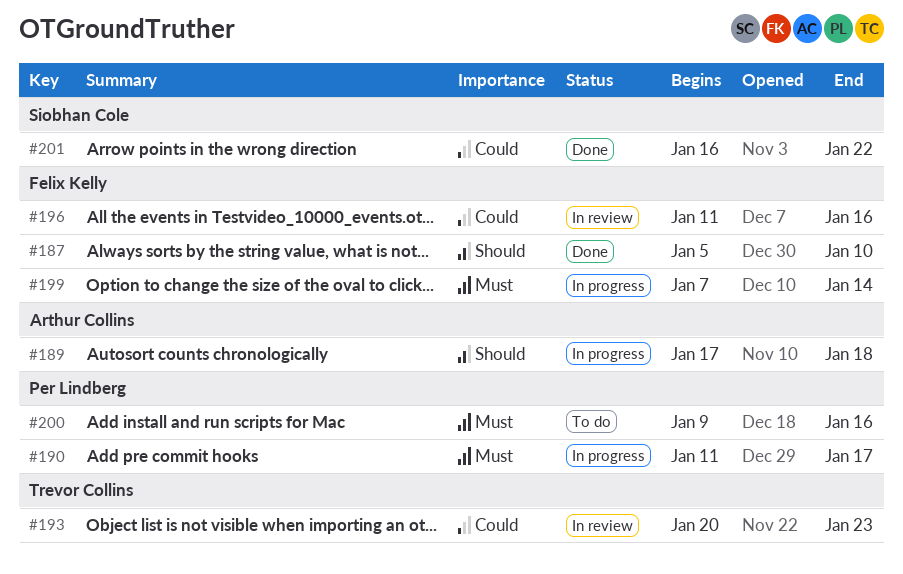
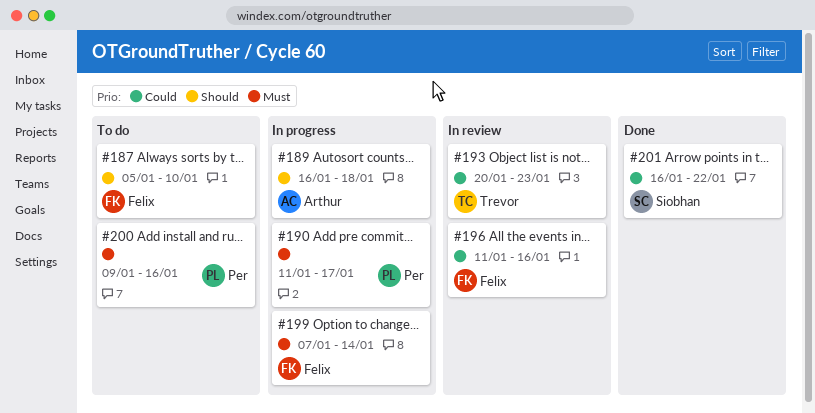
#187, status: Done -> To do
#189, start: Jan 17 -> Jan 16

